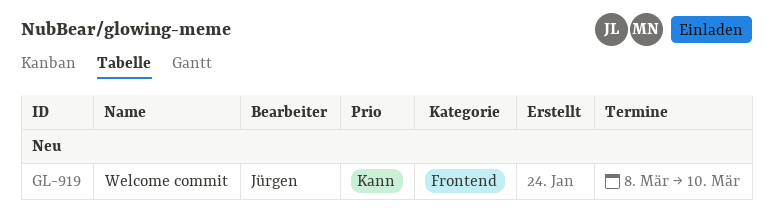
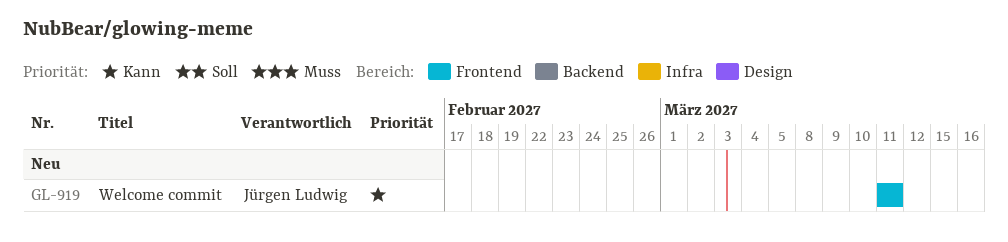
GL-919, start: Mar 8 -> Mar 11
GL-919, due: Mar 10 -> Mar 11

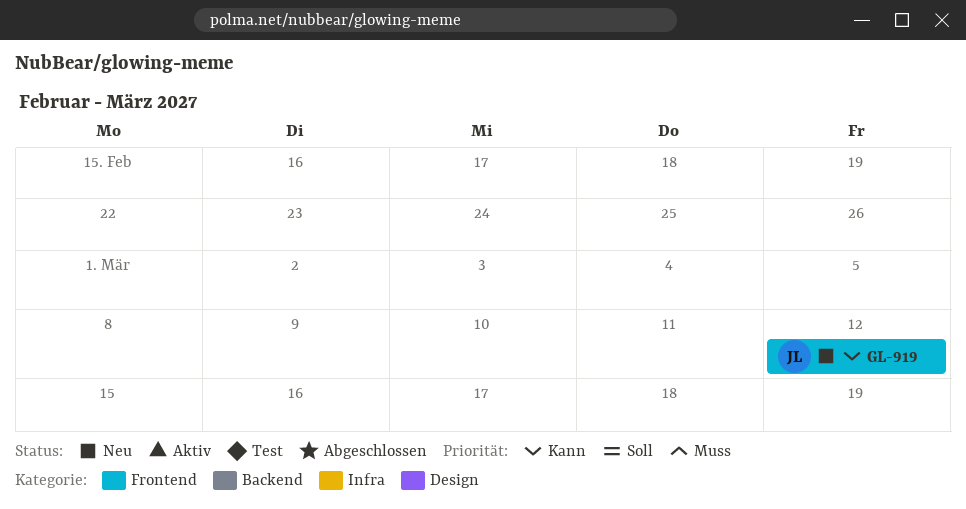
GL-919, start: Mar 11 -> Mar 12
GL-919, due: Mar 11 -> Mar 12

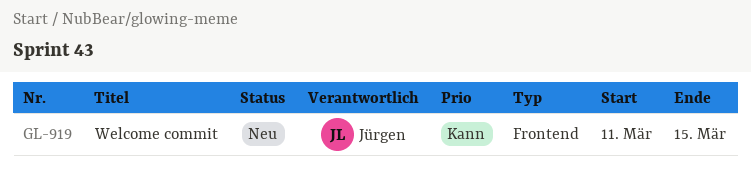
GL-919, start: Mar 12 -> Mar 11
GL-919, due: Mar 12 -> Mar 15

